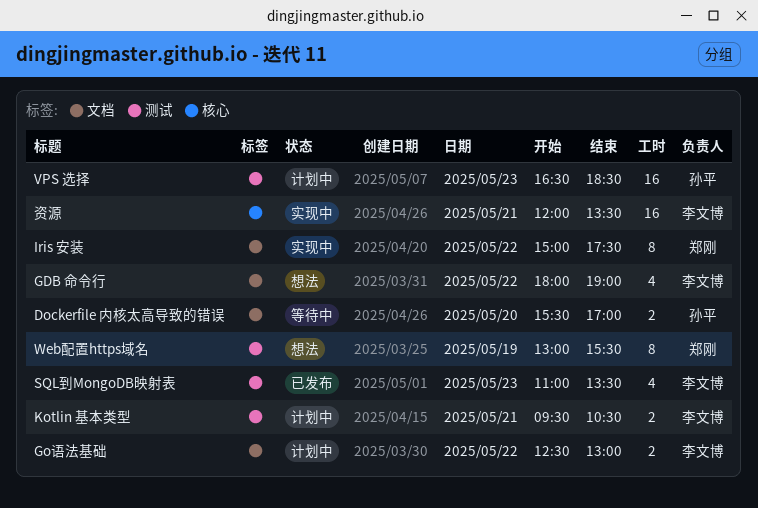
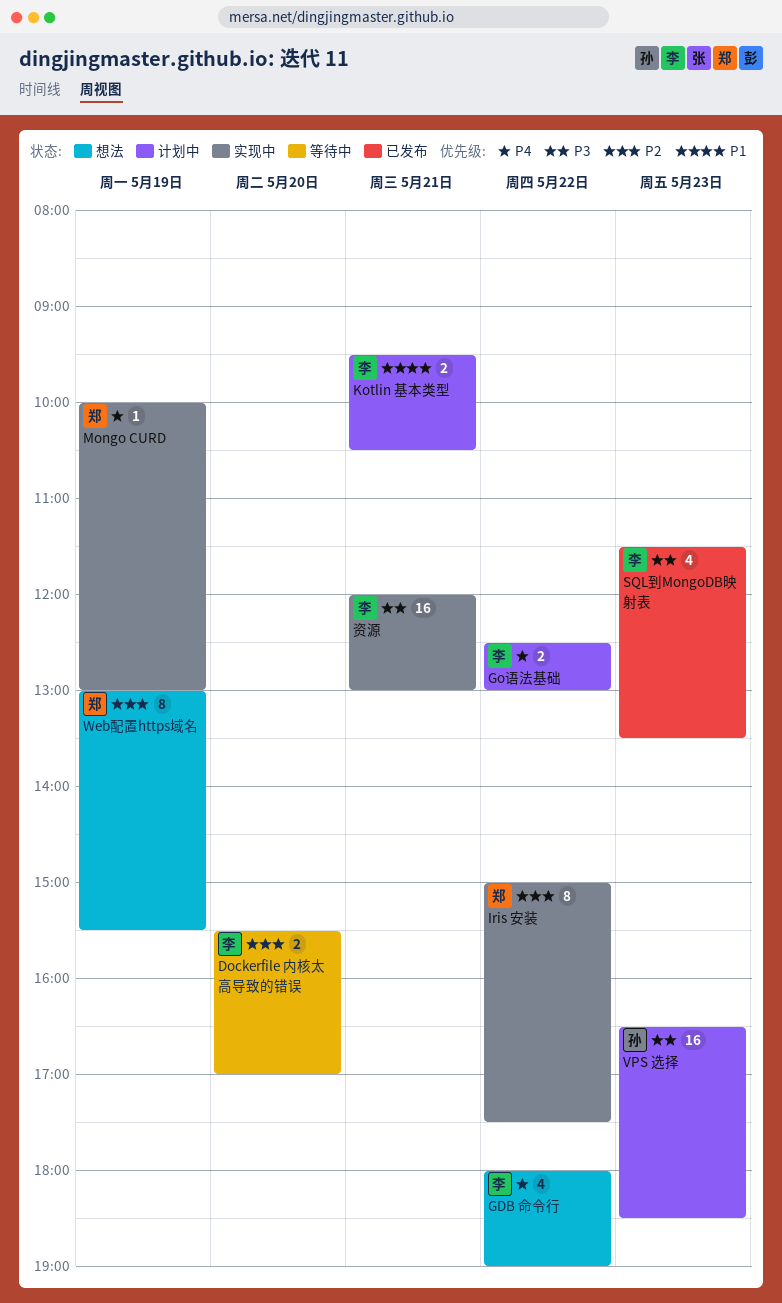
Dockerfile 内核太高导致的错误, owner: 孙平 -> 李文博
Mongo CURD: none -> present
SQL到MongoDB映射表, begins: 11:00 -> 11:30
资源, ends: 13:30 -> 13:00

